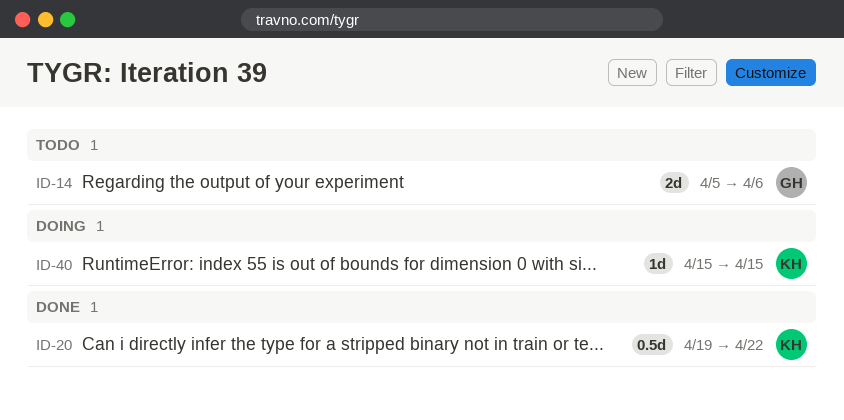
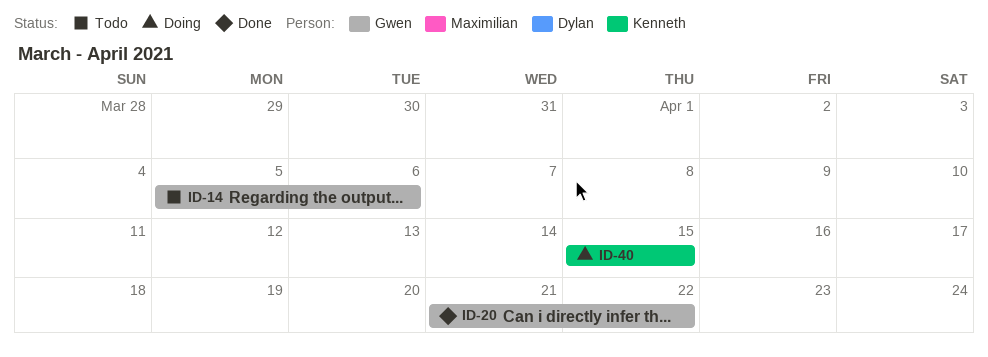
ID-20, owner: Kenneth -> Gwen
ID-20, start: Apr 19 -> Apr 21

